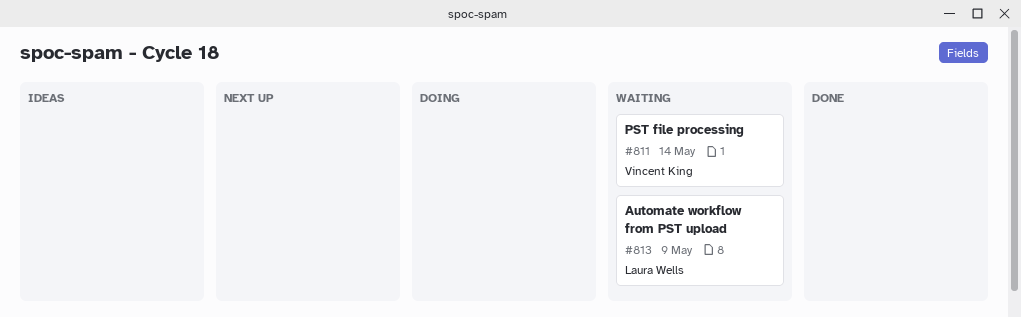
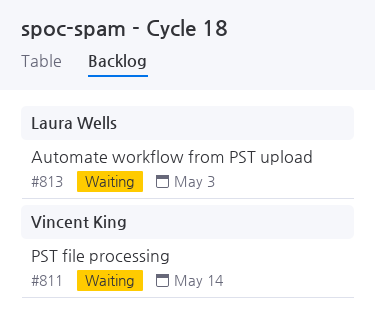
#813, due: May 9 -> May 3

